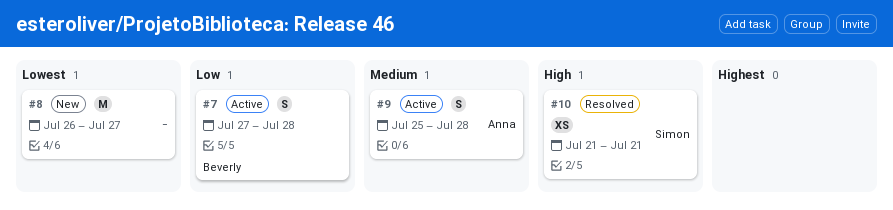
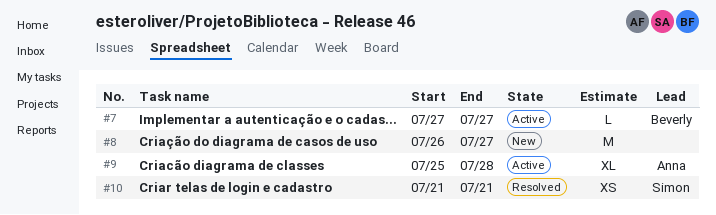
#7, estimate: S -> L
#7, due: Jul 28 -> Jul 27
#9, estimate: S -> XL

